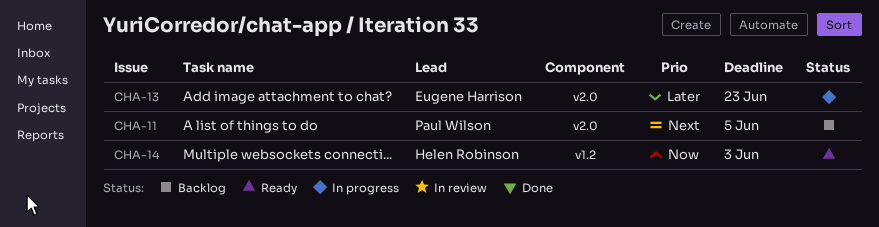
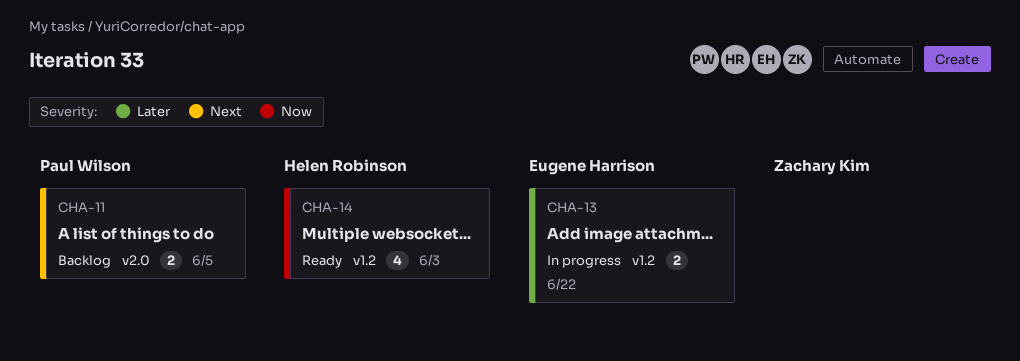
CHA-13, label: v2.0 -> v1.2
CHA-13, due: Jun 23 -> Jun 22

